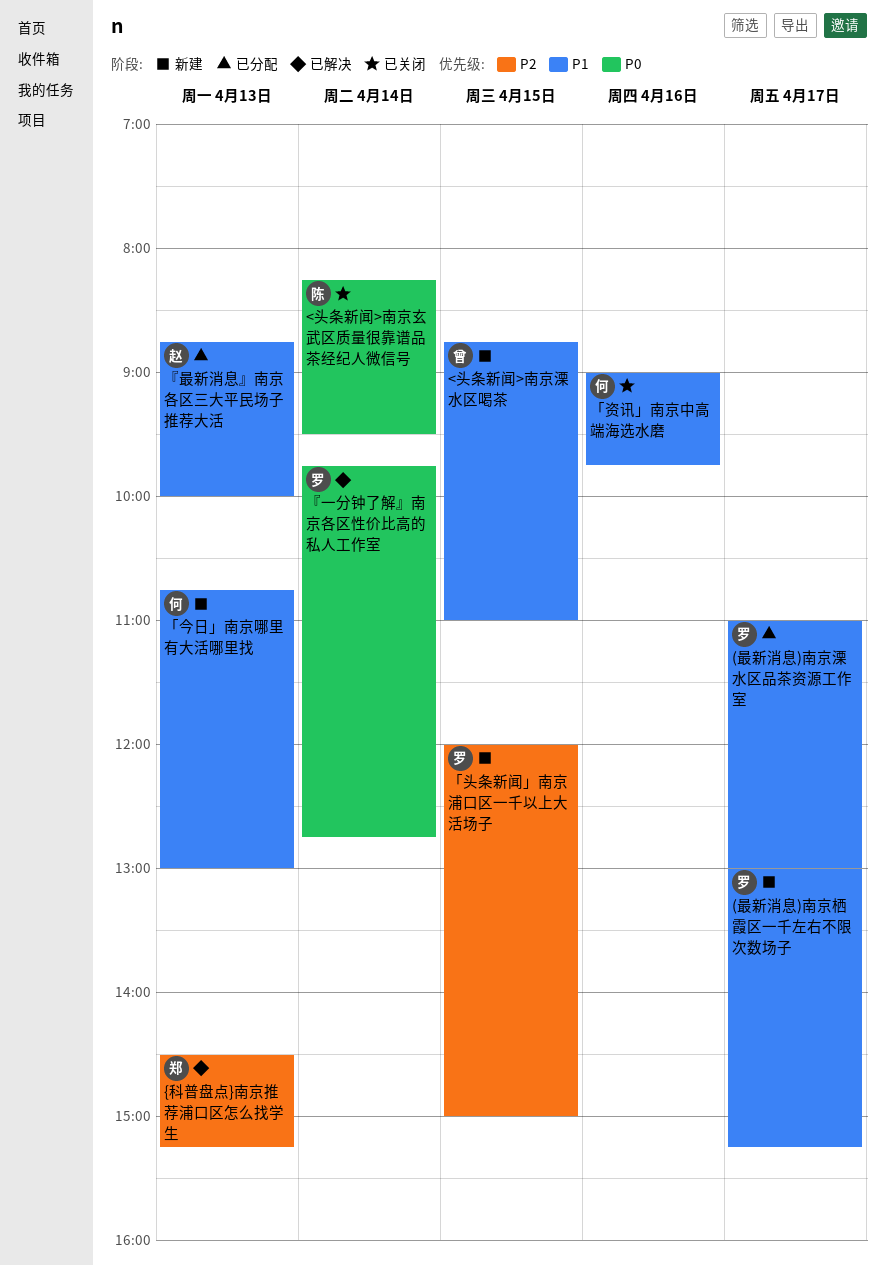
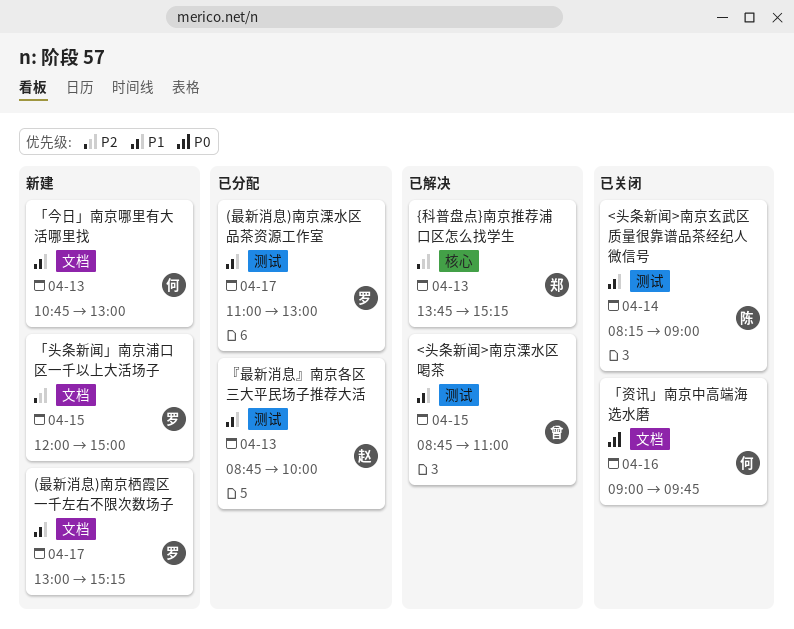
<头条新闻>南京溧水区喝茶, status: 新建 -> 已解决
<头条新闻>南京玄武区质量很靠谱品茶经纪人微信号, priority: P0 -> P1
<头条新闻>南京玄武区质量很靠谱品茶经纪人微信号, ends: 09:30 -> 09:00
{科普盘点}南京推荐浦口区怎么找学生, begins: 14:30 -> 13:45
「资讯」南京中高端海选水磨, priority: P1 -> P0
『一分钟了解』南京各区性价比高的私人工作室: present -> none

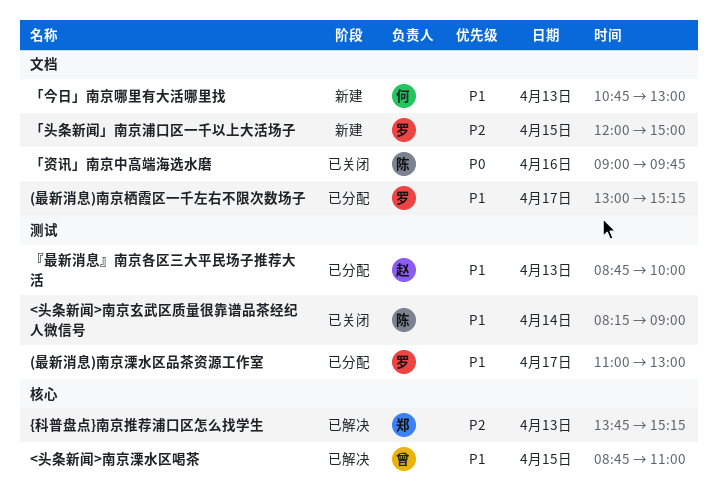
(最新消息)南京栖霞区一千左右不限次数场子, status: 新建 -> 已分配
<头条新闻>南京溧水区喝茶, label: 测试 -> 核心
「资讯」南京中高端海选水磨, owner: 何 -> 陈

